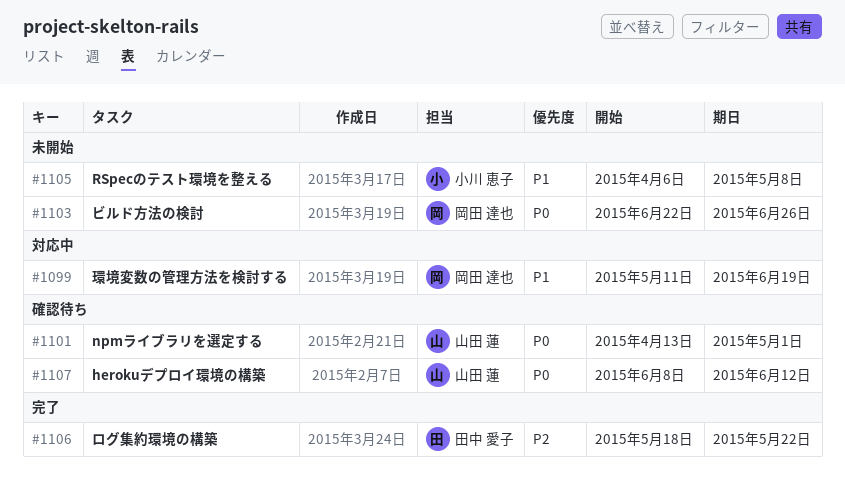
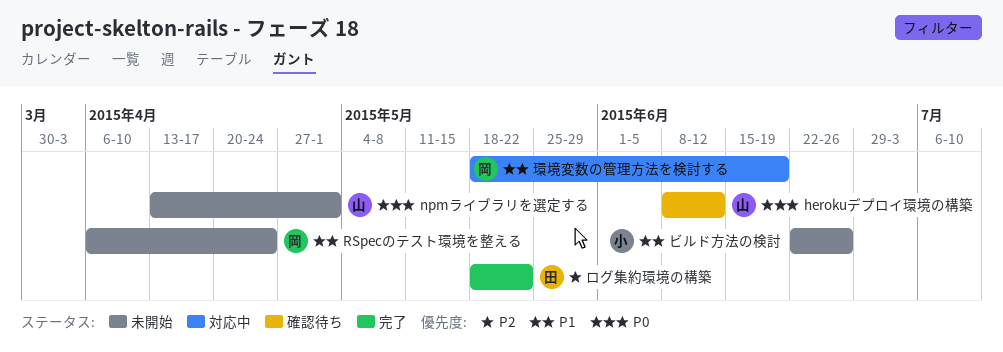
npmライブラリを選定する, status: 確認待ち -> 未開始
RSpecのテスト環境を整える, owner: 小川 恵子 -> 岡田 達也
RSpecのテスト環境を整える, due: May 8 -> Apr 24
ビルド方法の検討, owner: 岡田 達也 -> 小川 恵子
ビルド方法の検討, priority: P0 -> P1
環境変数の管理方法を検討する, start: May 11 -> May 18

